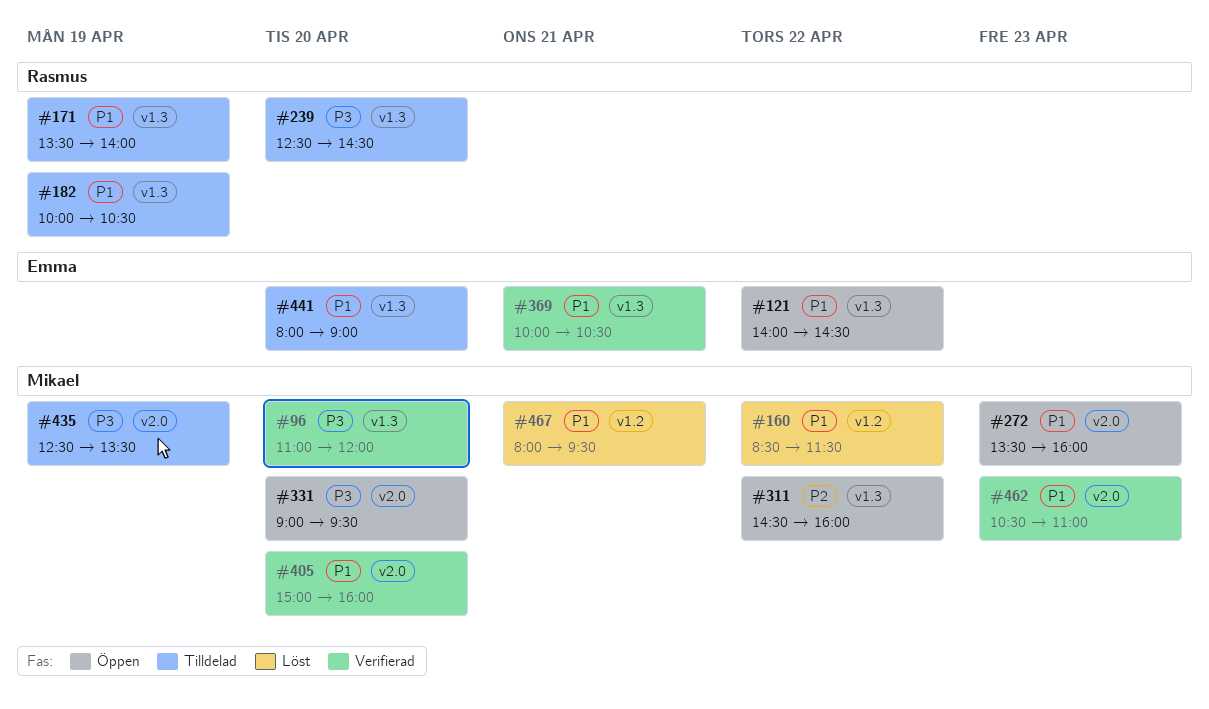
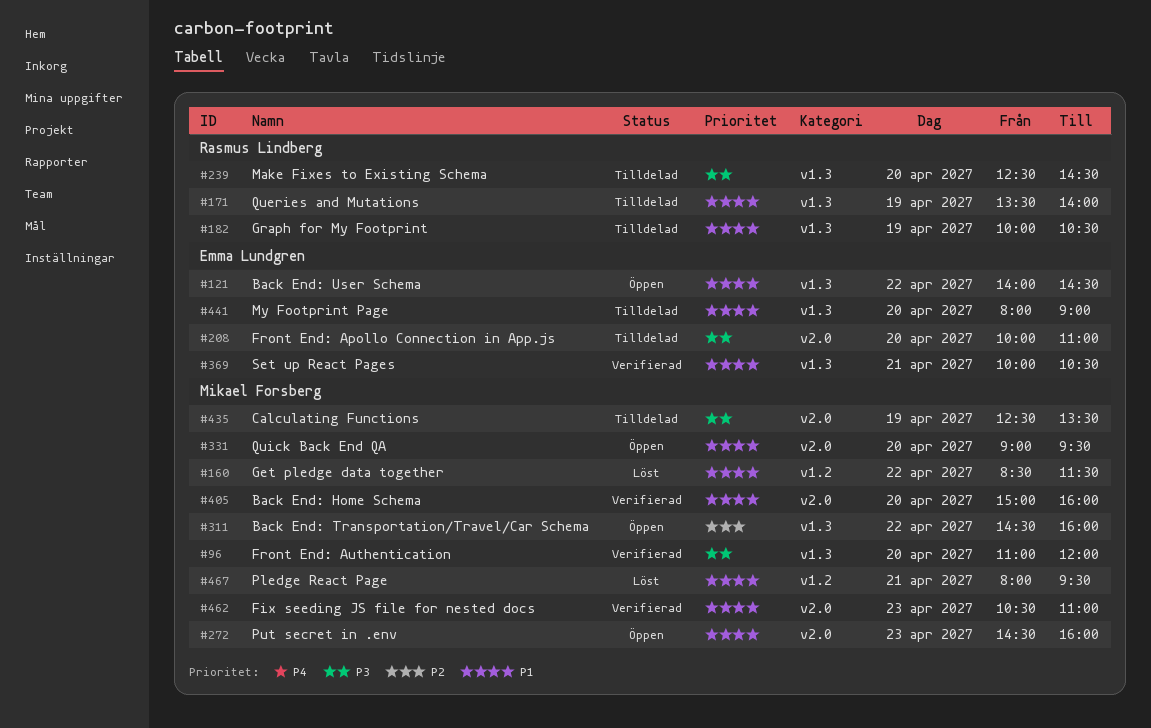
#208: none -> present
#272, begins: 13:30 -> 14:30
#331, priority: P3 -> P1

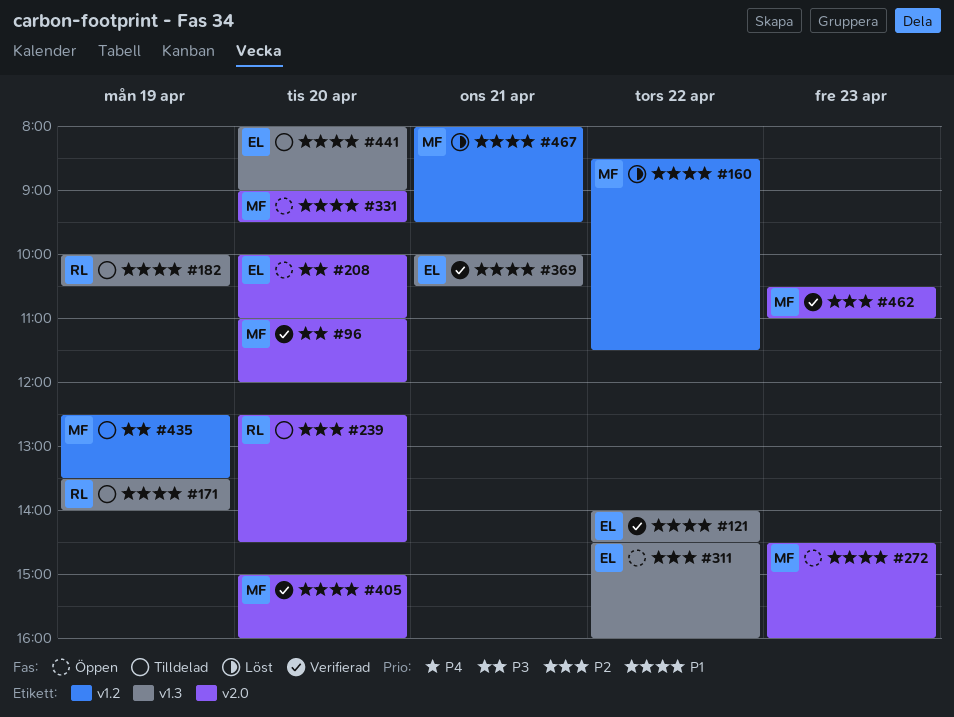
#96, label: v1.3 -> v2.0
#121, status: Öppen -> Verifierad
#208, status: Tilldelad -> Öppen
#239, priority: P3 -> P2
#239, label: v1.3 -> v2.0
#311, owner: Mikael Forsberg -> Emma Lundgren
#435, label: v2.0 -> v1.2
#462, priority: P1 -> P2

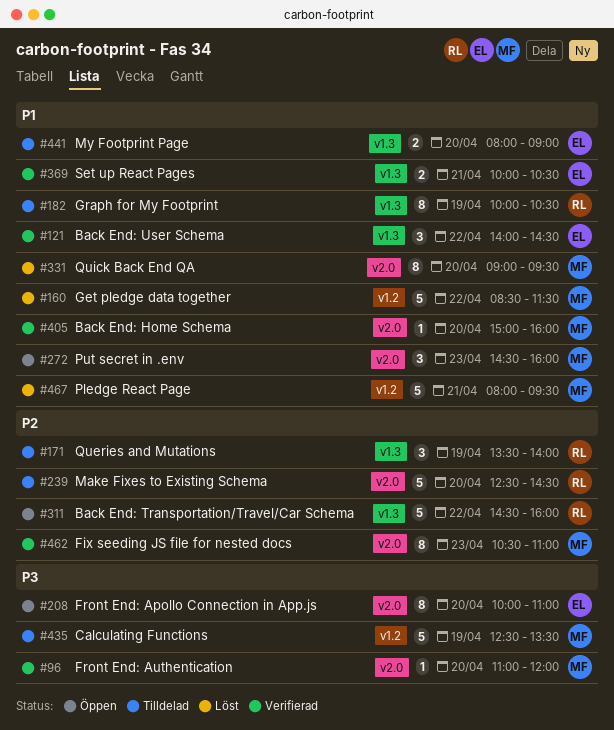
#171, priority: P1 -> P2
#311, owner: EL -> RL
#331, status: Öppen -> Löst

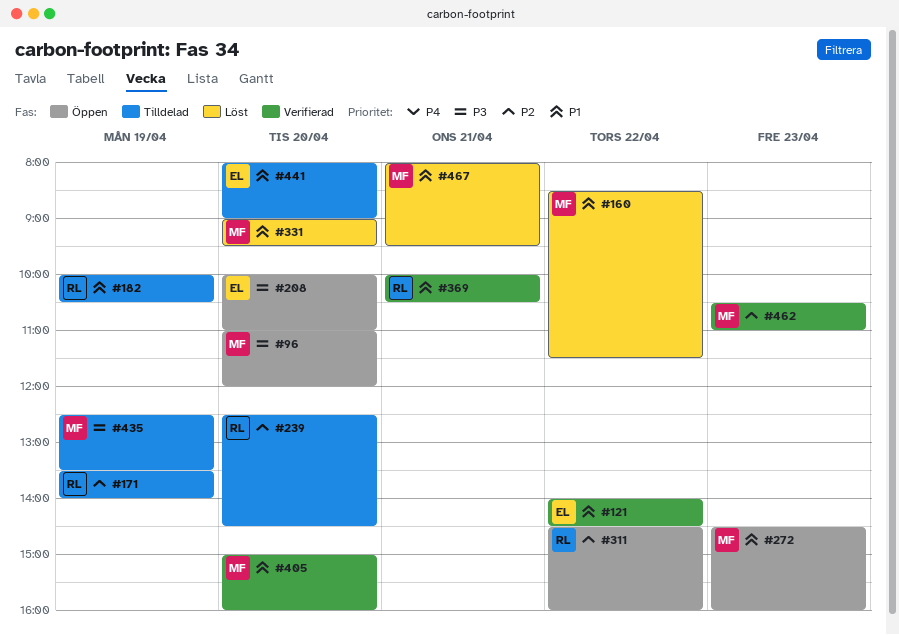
#96, status: Verifierad -> Öppen
#369, owner: EL -> RL

